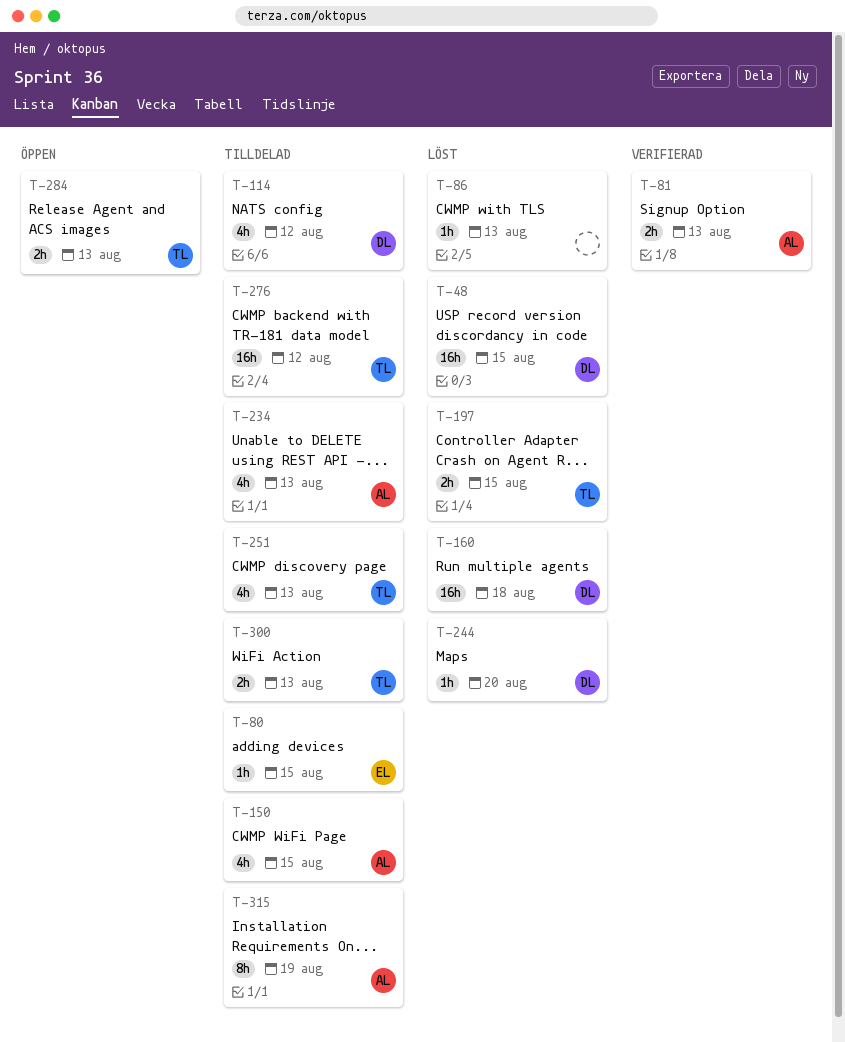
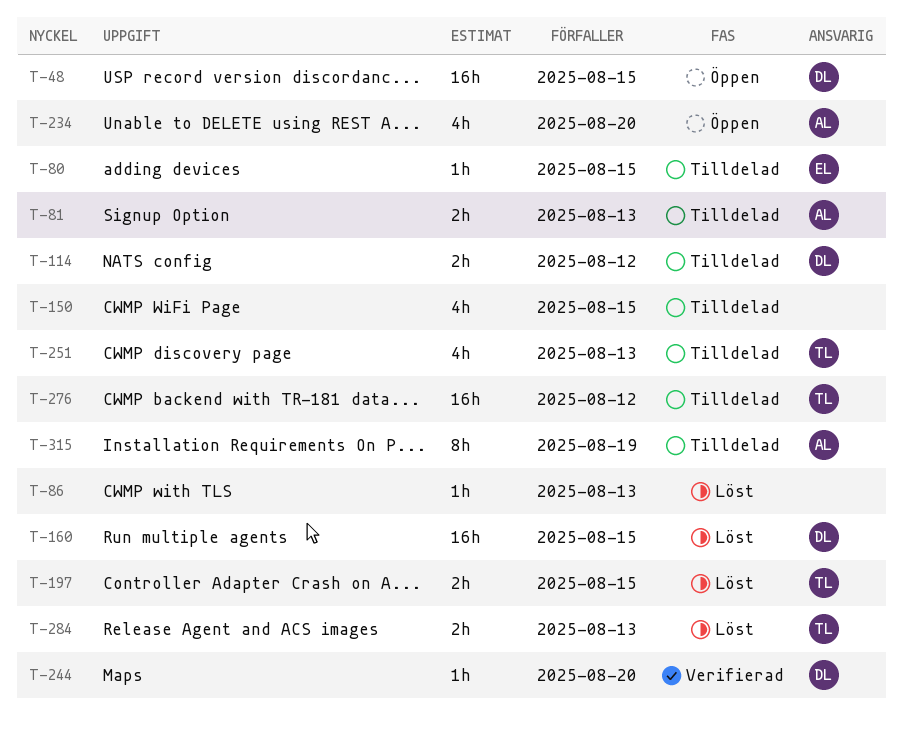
T-48, status: Löst -> Öppen
T-81, status: Verifierad -> Tilldelad
T-114, estimate: 4h -> 2h
T-150, owner: AL -> none
T-160, due: Aug 18 -> Aug 15
T-234, status: Tilldelad -> Öppen
T-234, due: Aug 13 -> Aug 20
T-244, status: Löst -> Verifierad
T-284, status: Öppen -> Löst
T-300: present -> none

